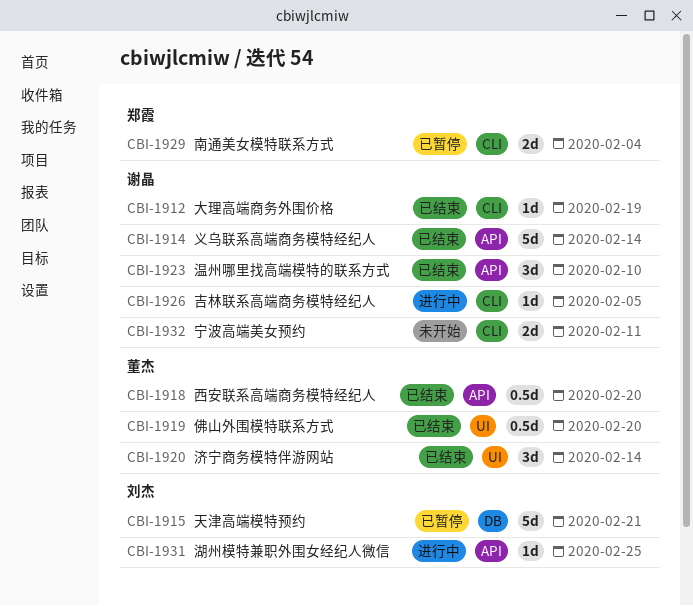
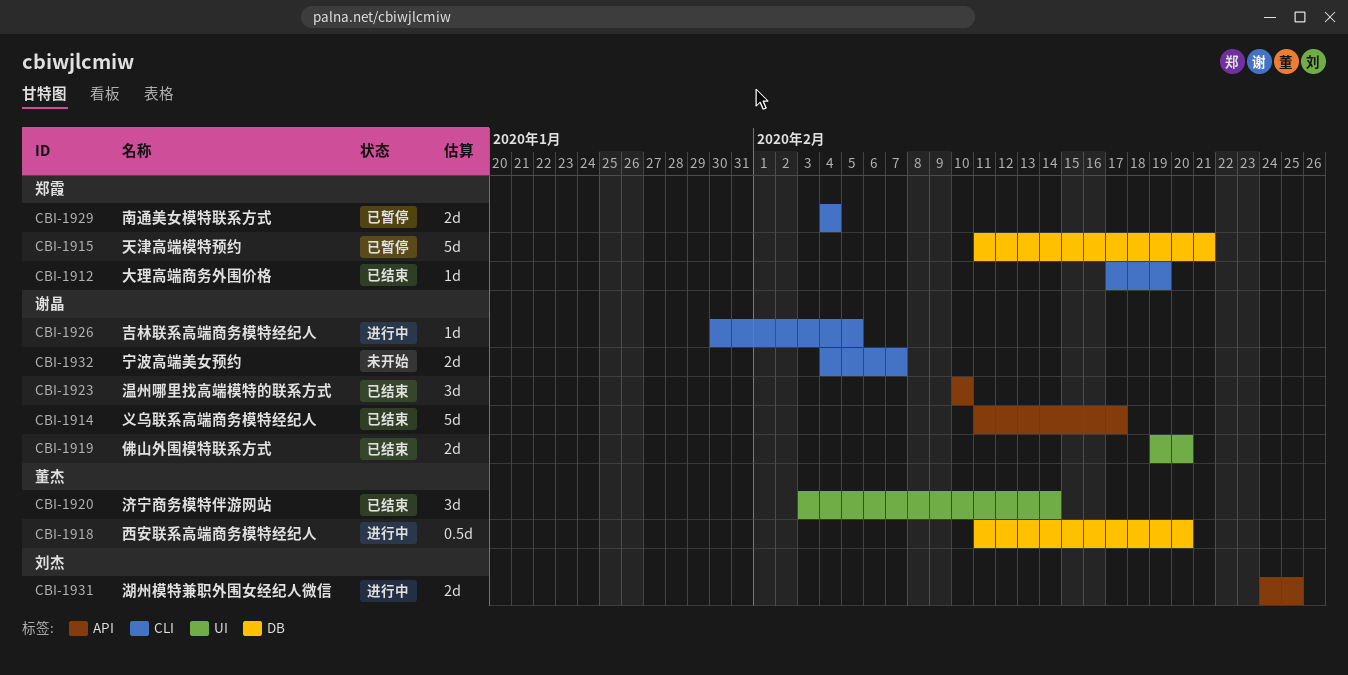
CBI-1912, owner: 谢晶 -> 郑霞
CBI-1914, due: Feb 14 -> Feb 17
CBI-1915, owner: 刘杰 -> 郑霞
CBI-1918, status: 已结束 -> 进行中
CBI-1918, label: API -> DB
CBI-1919, owner: 董杰 -> 谢晶
CBI-1919, estimate: 0.5d -> 2d
CBI-1931, estimate: 1d -> 2d
CBI-1932, due: Feb 11 -> Feb 7

